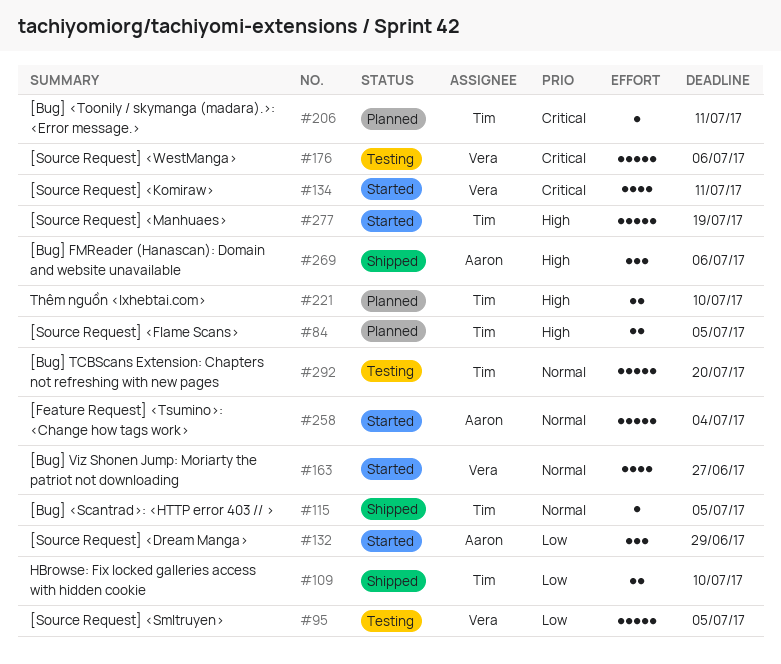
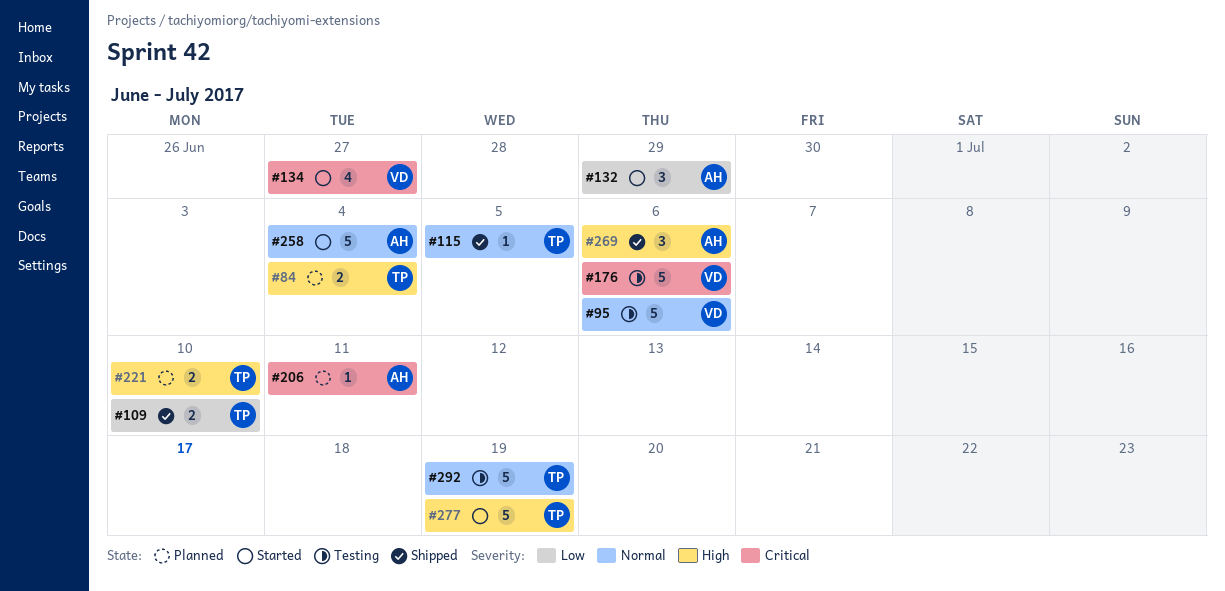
#84, due: Jul 5 -> Jul 4
#95, priority: Low -> Normal
#95, due: Jul 5 -> Jul 6
#134, due: Jul 11 -> Jun 27
#163: present -> none
#206, owner: Tim -> Aaron
#292, due: Jul 20 -> Jul 19

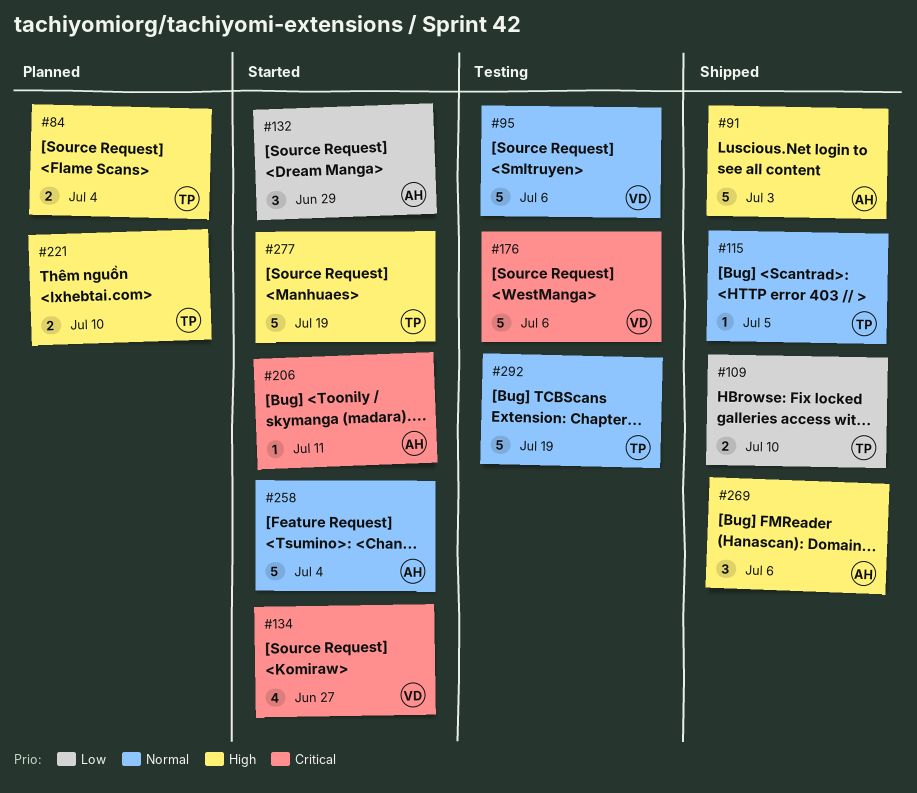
#91: none -> present
#206, status: Planned -> Started

